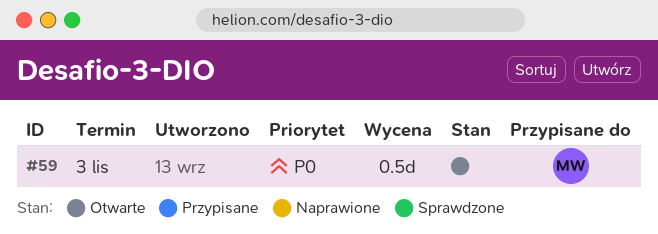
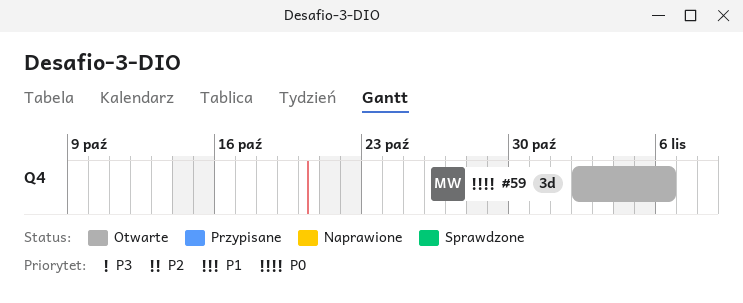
#59, estimate: 0.5d -> 3d
#59, due: Nov 3 -> Nov 6

